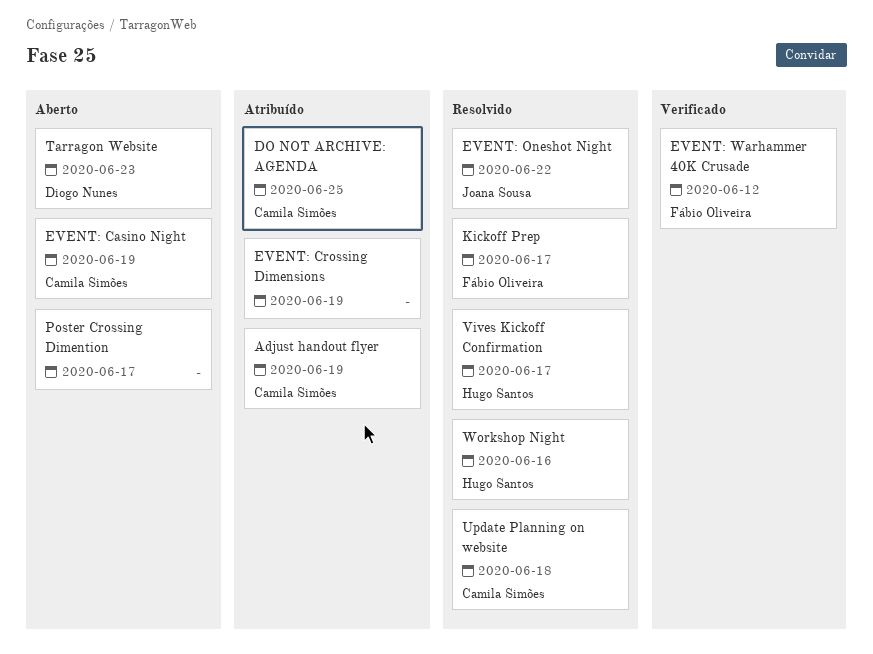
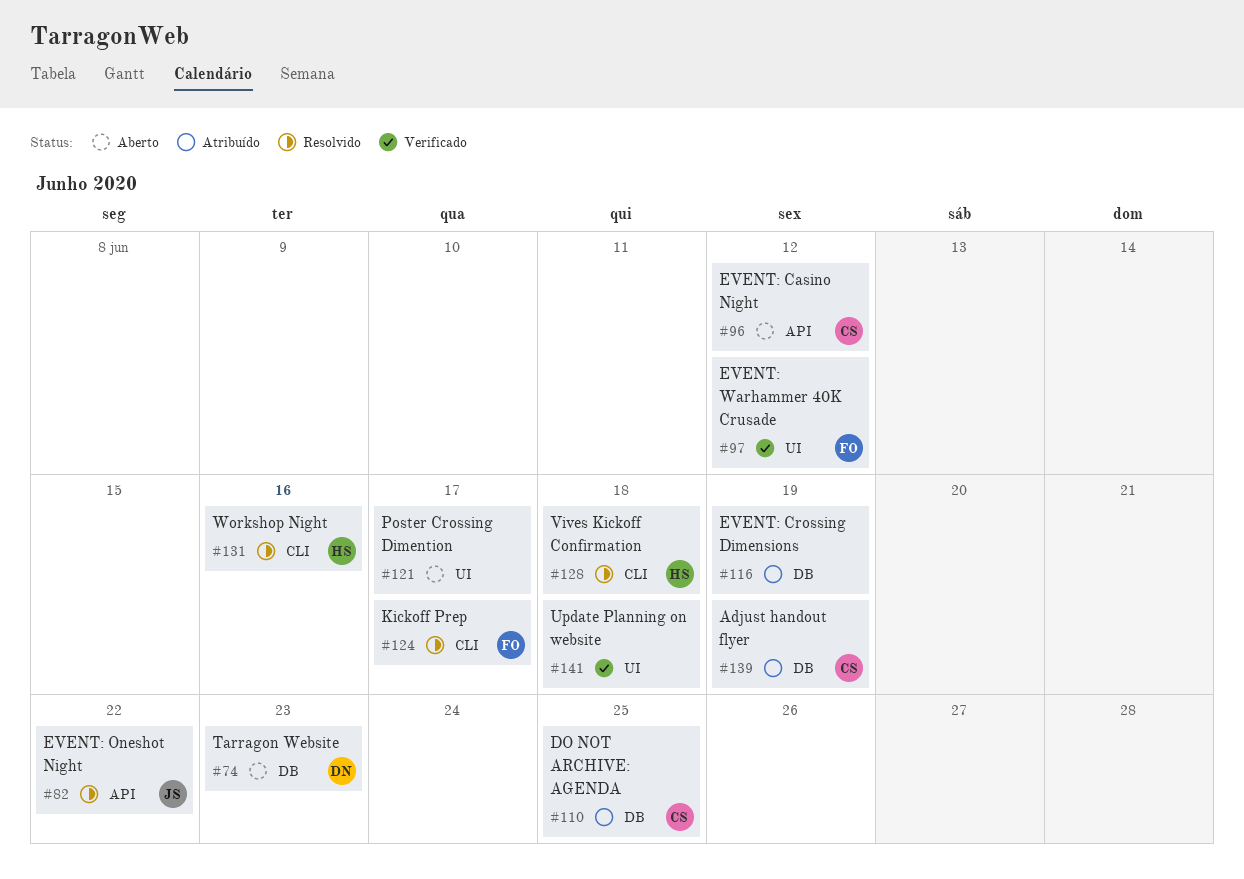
EVENT: Casino Night, due: Jun 19 -> Jun 12
Update Planning on website, status: Resolvido -> Verificado
Update Planning on website, owner: Camila Simões -> none
Vives Kickoff Confirmation, due: Jun 17 -> Jun 18

